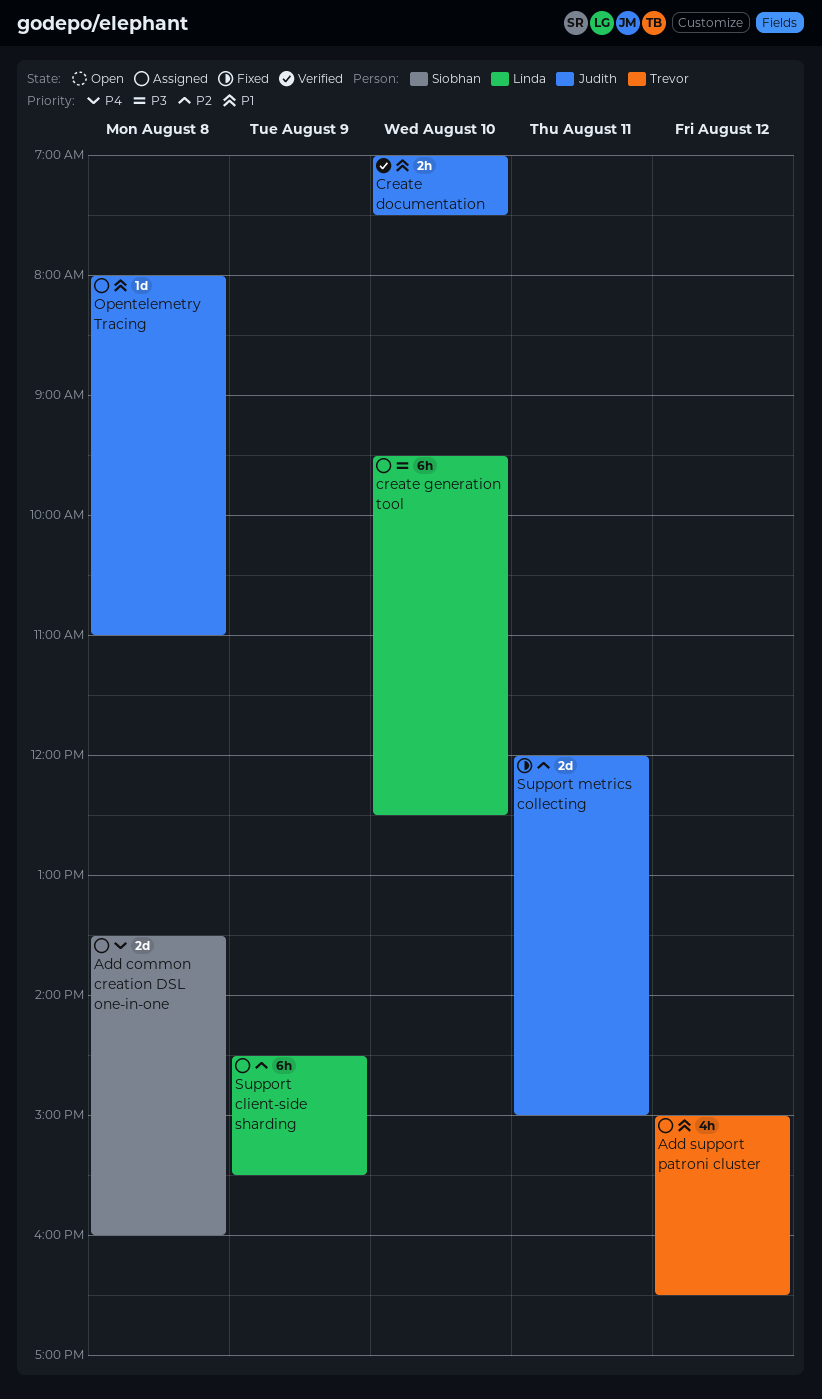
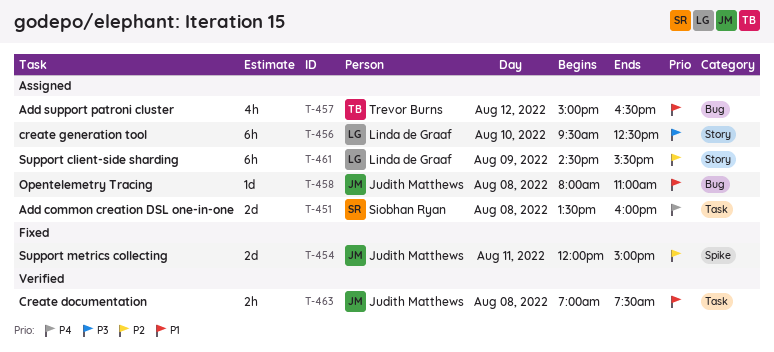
Create documentation, day: Aug 10 -> Aug 8

